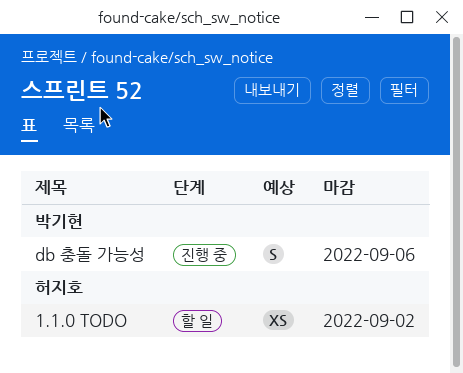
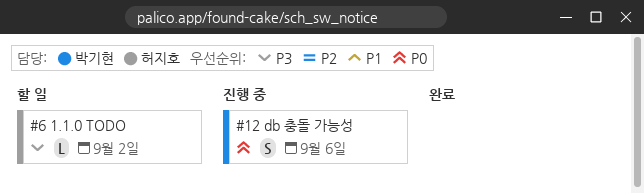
1.1.0 TODO, estimate: XS -> L

